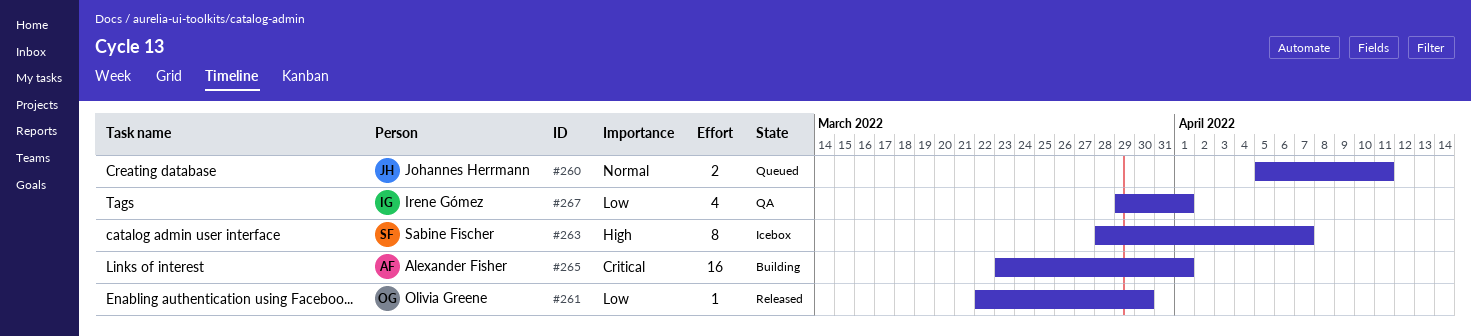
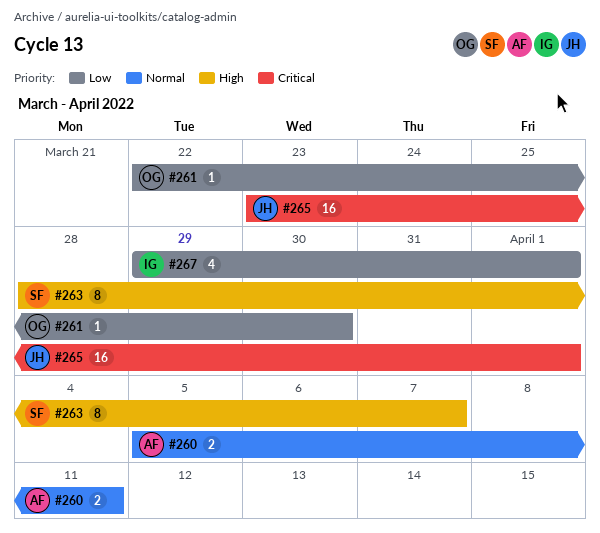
#260, owner: Johannes Herrmann -> Alexander Fisher
#265, owner: Alexander Fisher -> Johannes Herrmann

